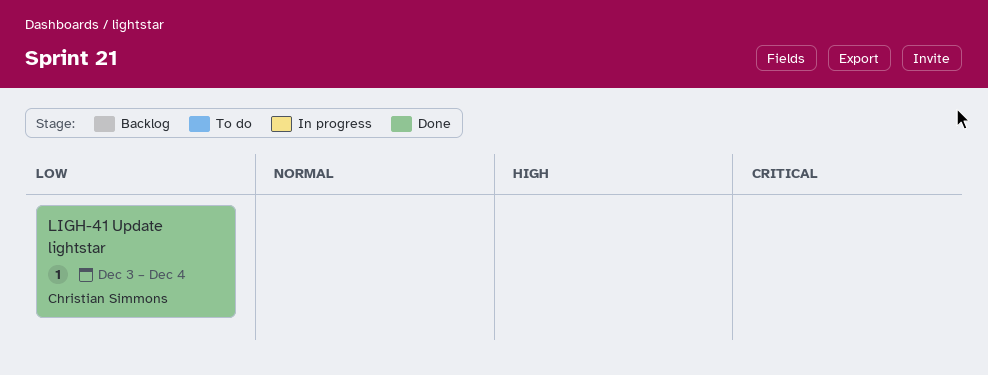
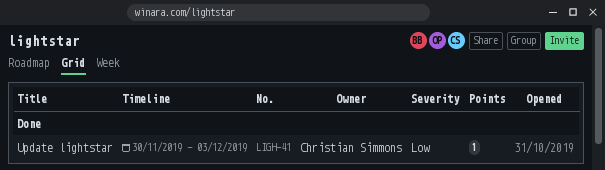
LIGH-41, start: Dec 3 -> Nov 30
LIGH-41, due: Dec 4 -> Dec 3

